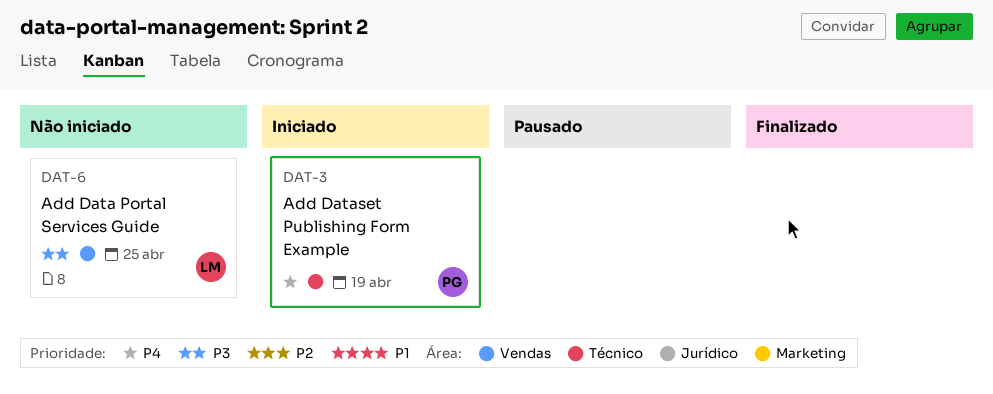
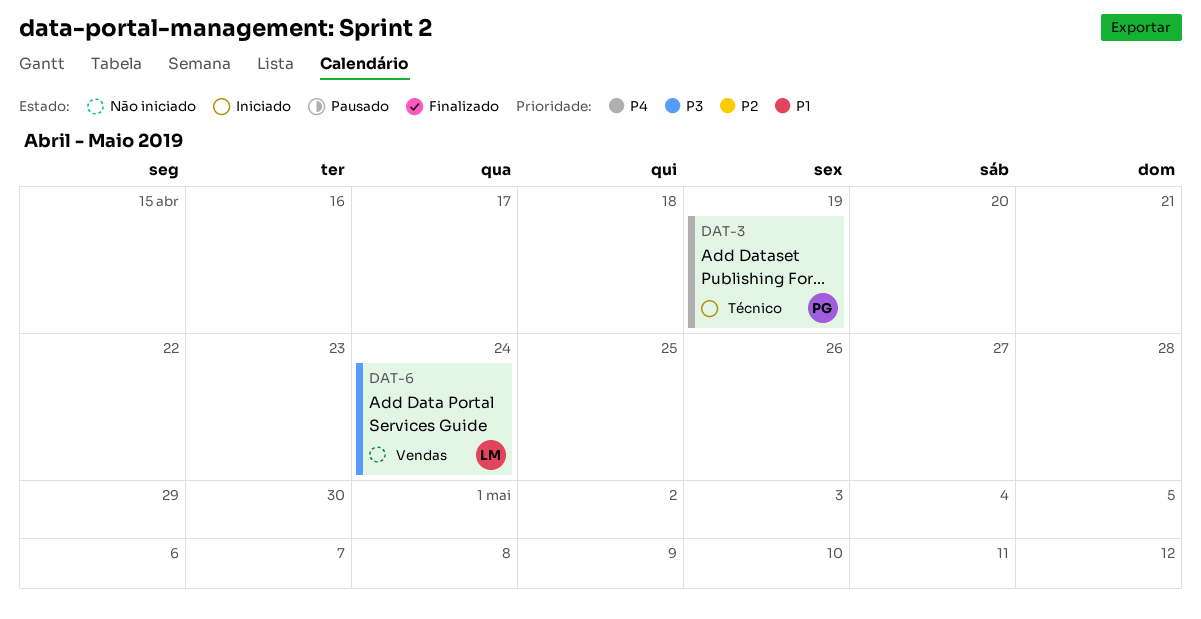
DAT-6, due: Apr 25 -> Apr 24

